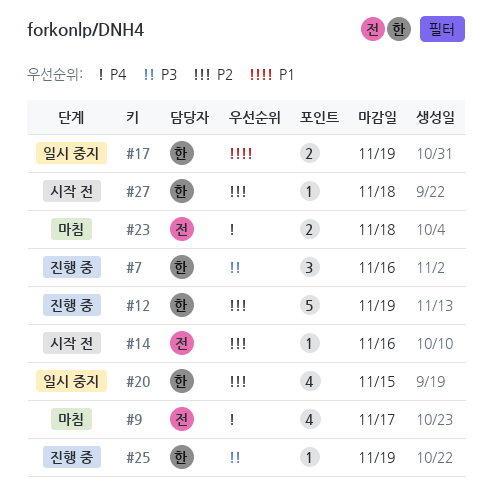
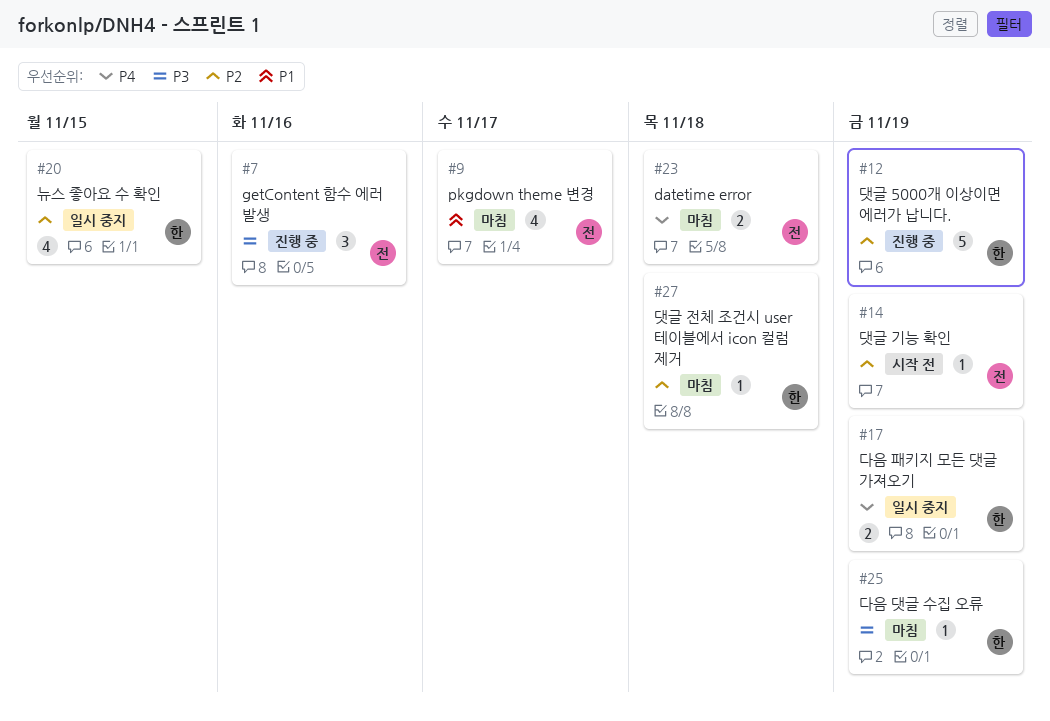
#7, owner: 한 -> 전
#9, priority: P4 -> P1
#14, due: Nov 16 -> Nov 19
#17, priority: P1 -> P4
#25, status: 진행 중 -> 마침
#27, status: 시작 전 -> 마침

